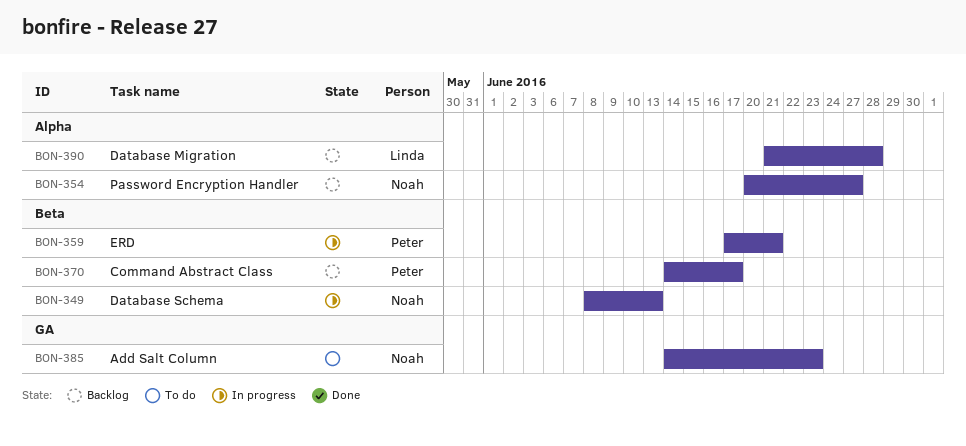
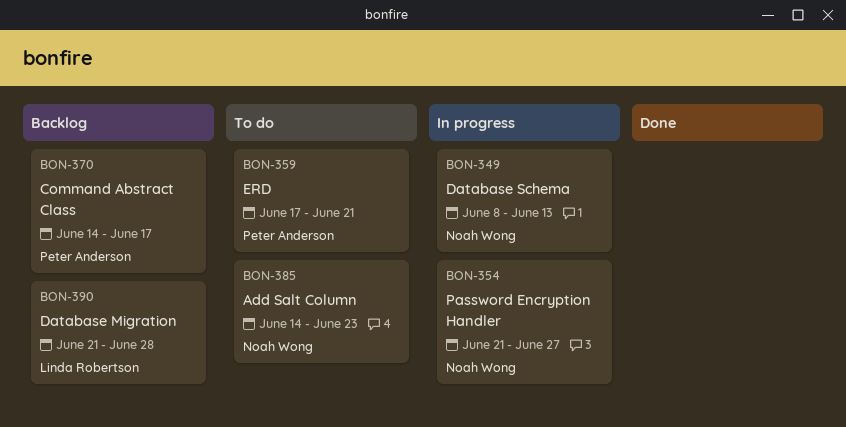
BON-354, status: Backlog -> In progress
BON-354, start: Jun 20 -> Jun 21
BON-359, status: In progress -> To do

